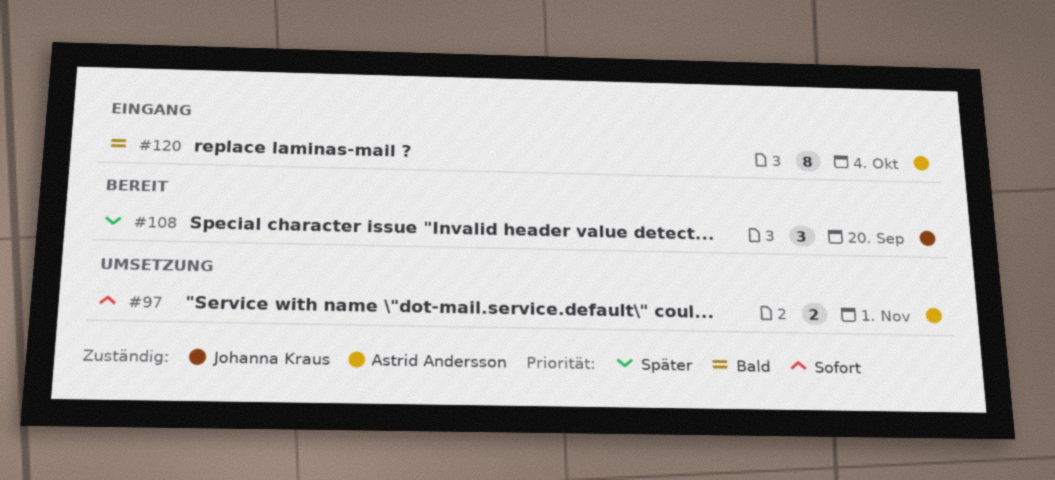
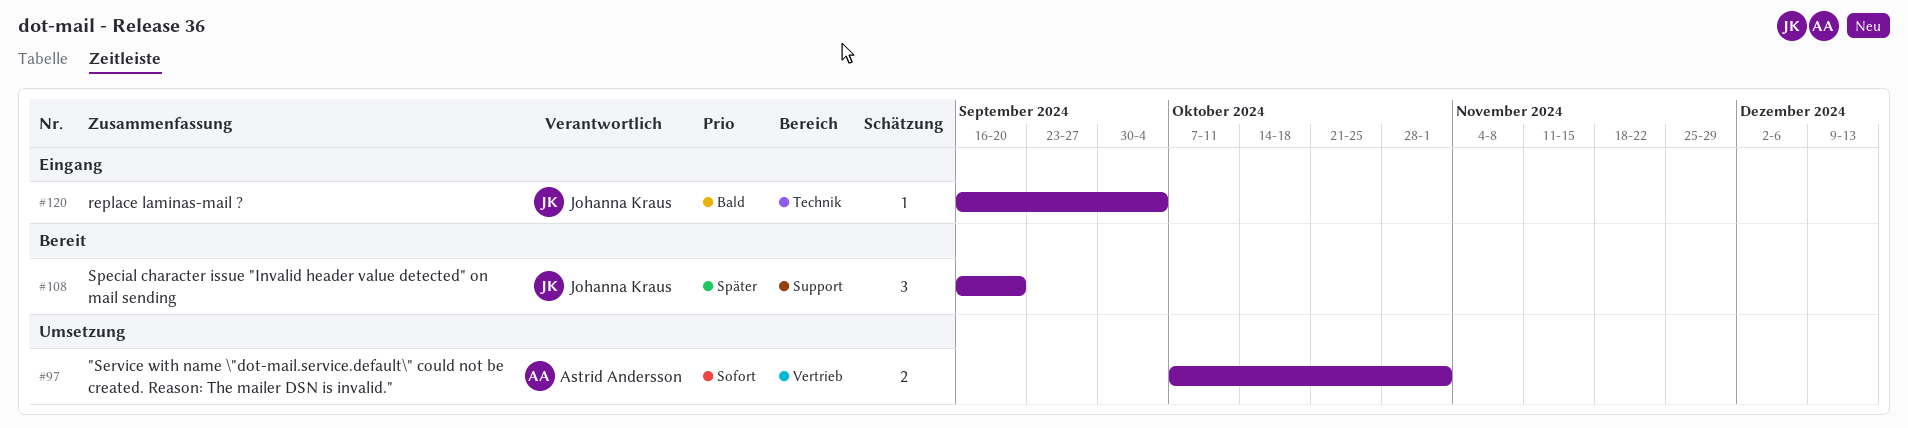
#120, owner: Astrid Andersson -> Johanna Kraus
#120, estimate: 8 -> 1

